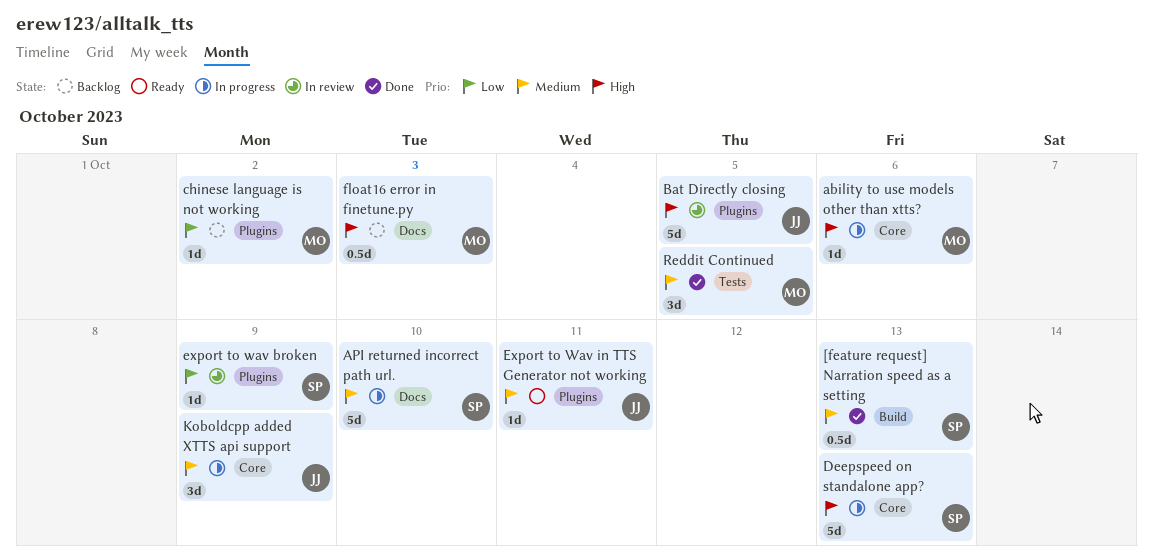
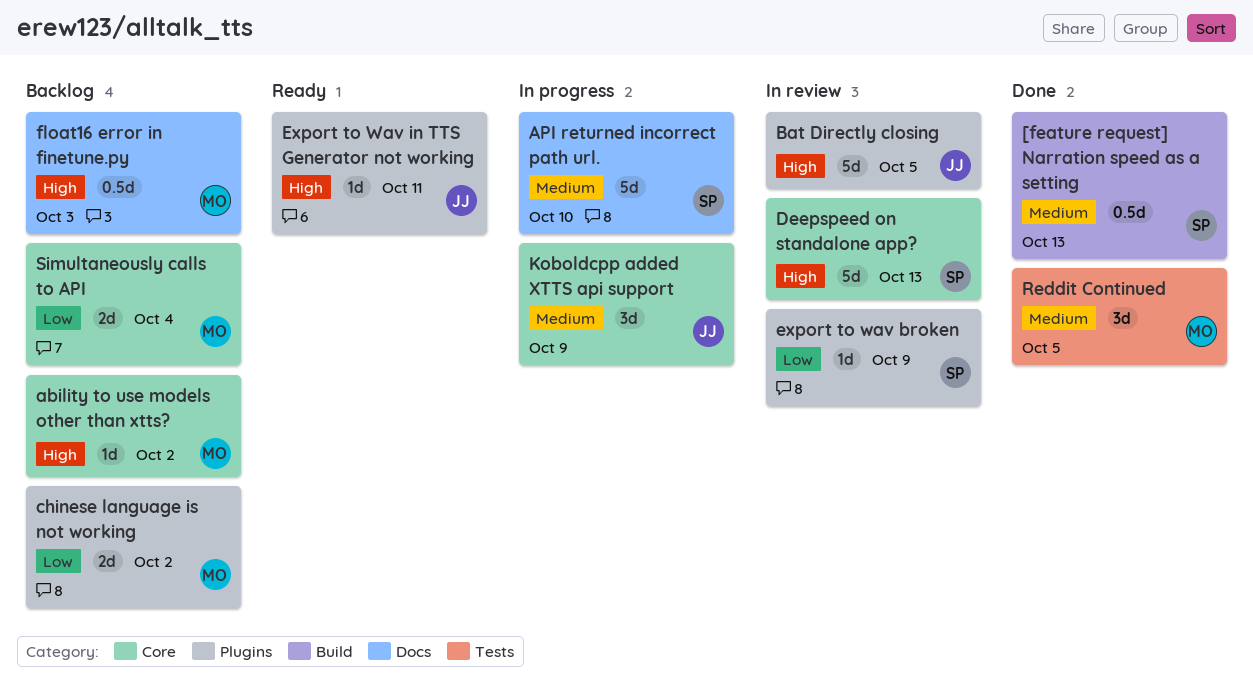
ability to use models other than xtts?, status: In progress -> Backlog
ability to use models other than xtts?, due: Oct 6 -> Oct 2
chinese language is not working, estimate: 1d -> 2d
Deepspeed on standalone app?, status: In progress -> In review
Export to Wav in TTS Generator not working, priority: Medium -> High
Simultaneously calls to API: none -> present

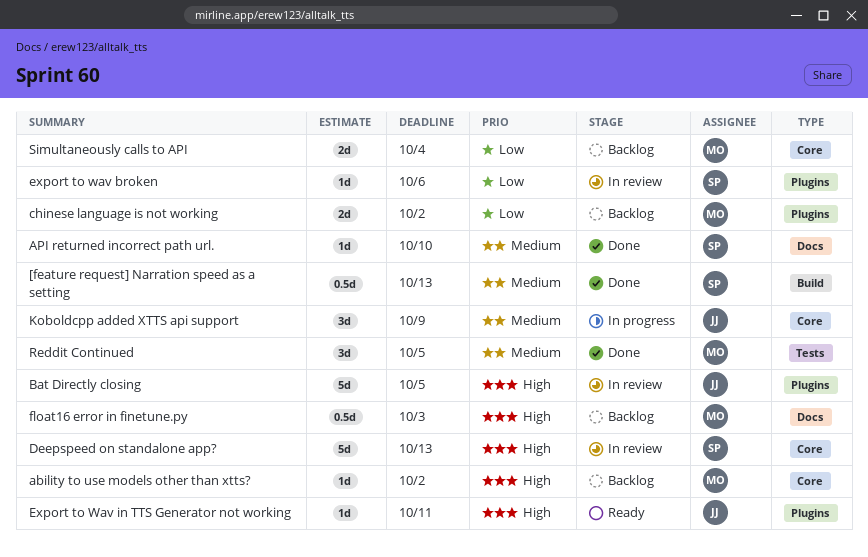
API returned incorrect path url., status: In progress -> Done
API returned incorrect path url., estimate: 5d -> 1d
export to wav broken, due: Oct 9 -> Oct 6

